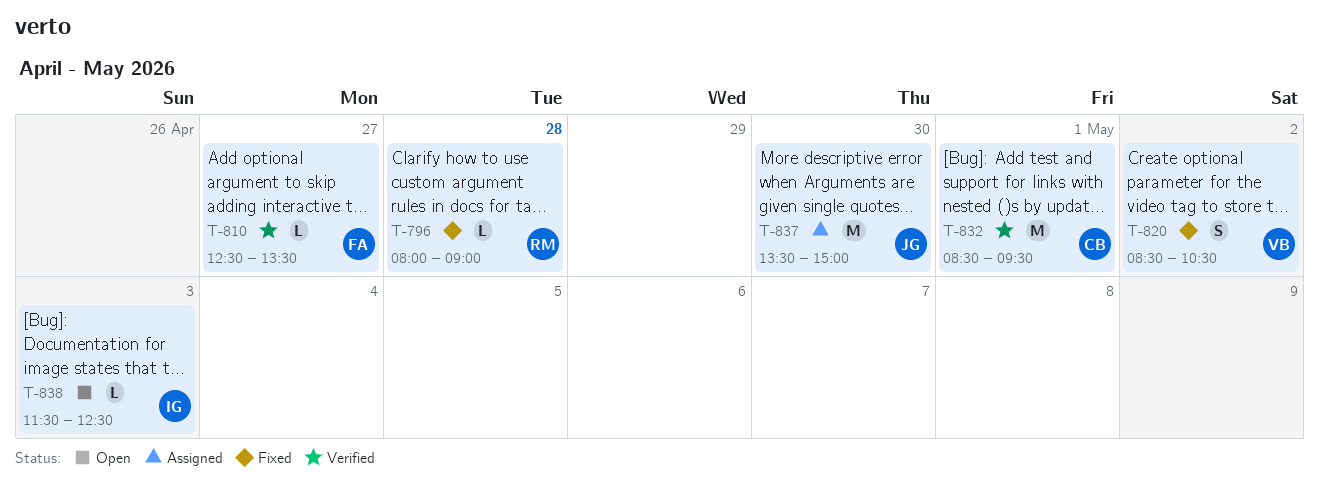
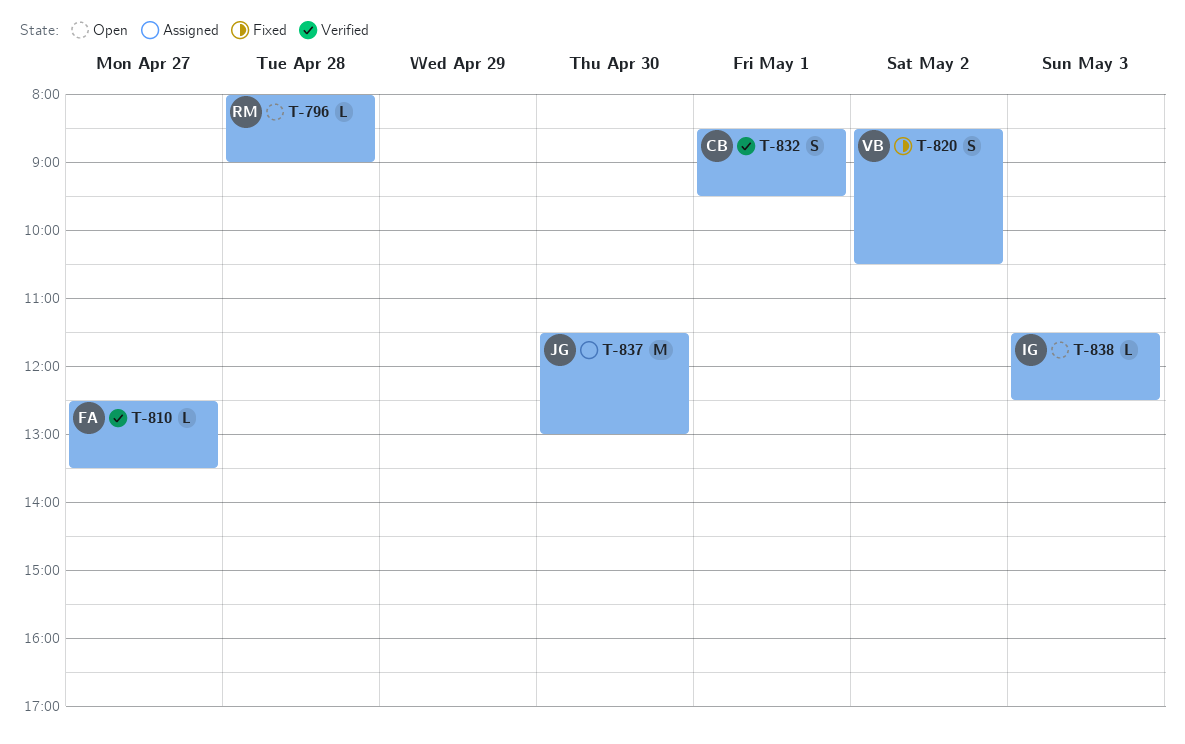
T-796, status: Fixed -> Open
T-832, estimate: M -> S
T-837, begins: 13:30 -> 11:30
T-837, ends: 15:00 -> 13:00

